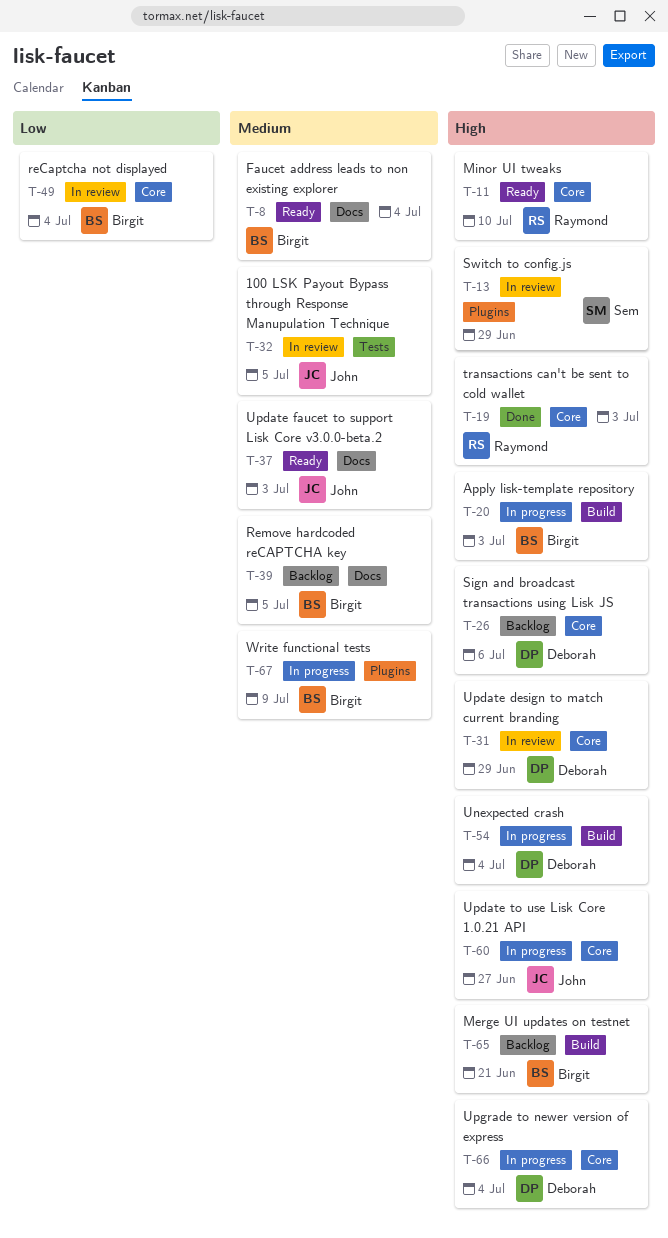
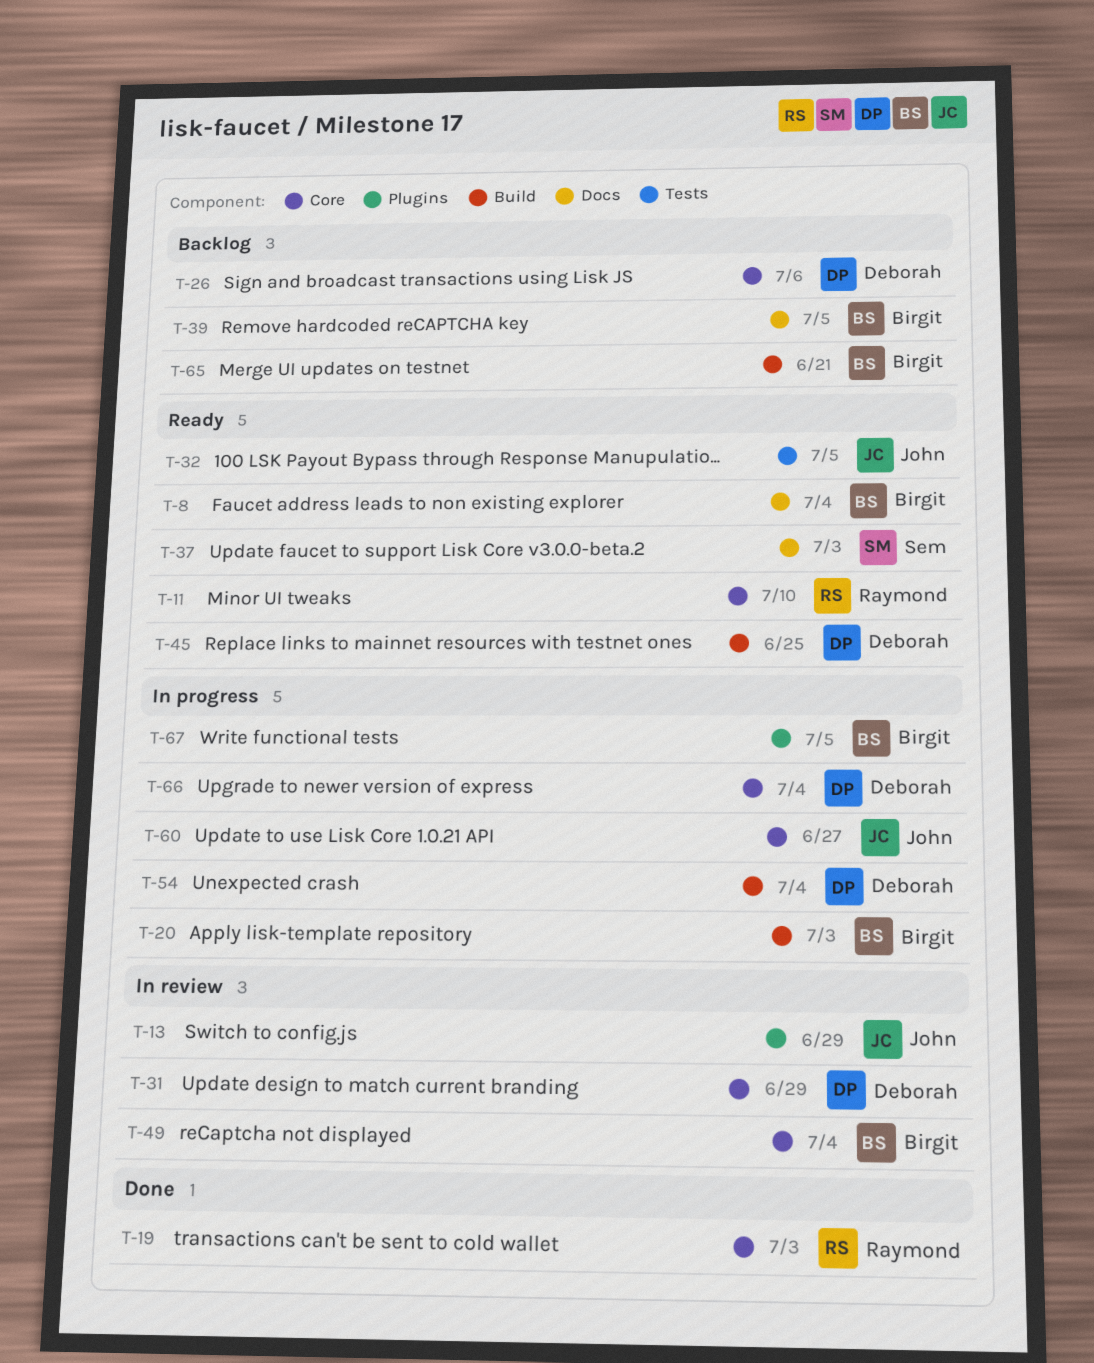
T-13, owner: Sem -> John
T-32, status: In review -> Ready
T-37, owner: John -> Sem
T-45: none -> present
T-67, due: Jul 9 -> Jul 5

